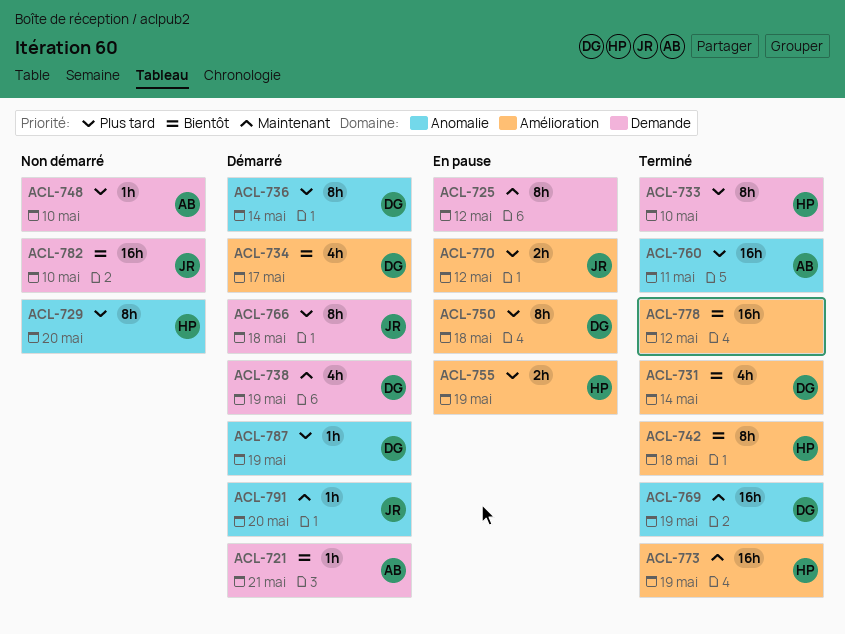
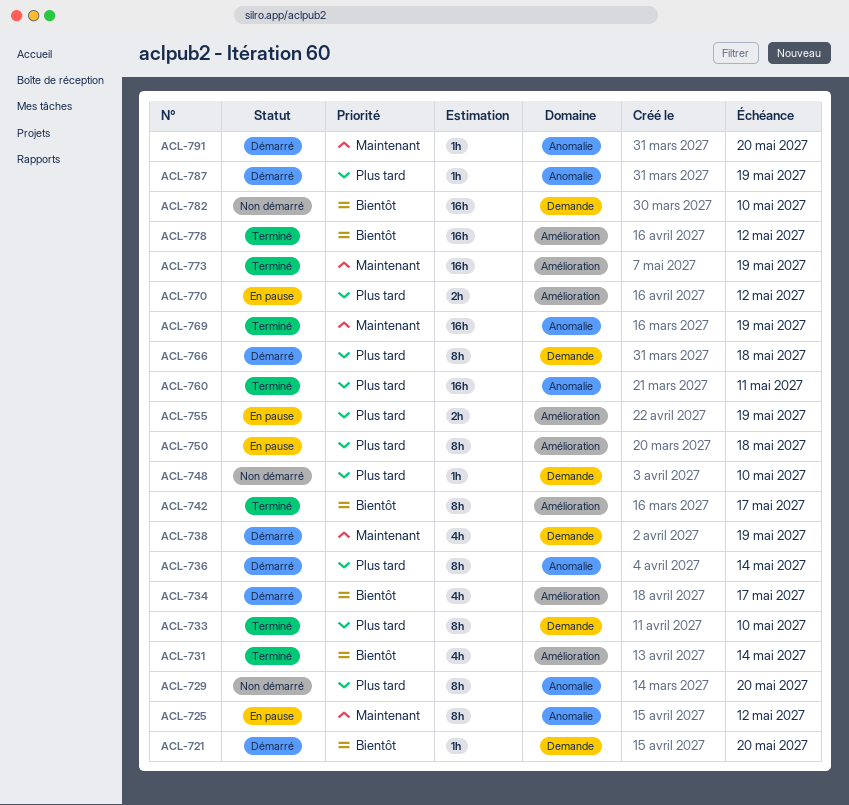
ACL-721, due: May 21 -> May 20
ACL-725, label: Demande -> Anomalie
ACL-742, due: May 18 -> May 17

